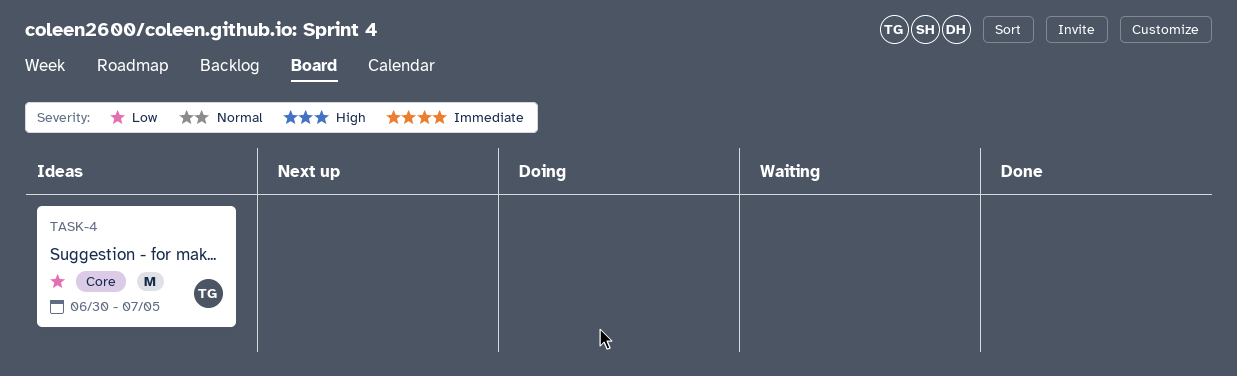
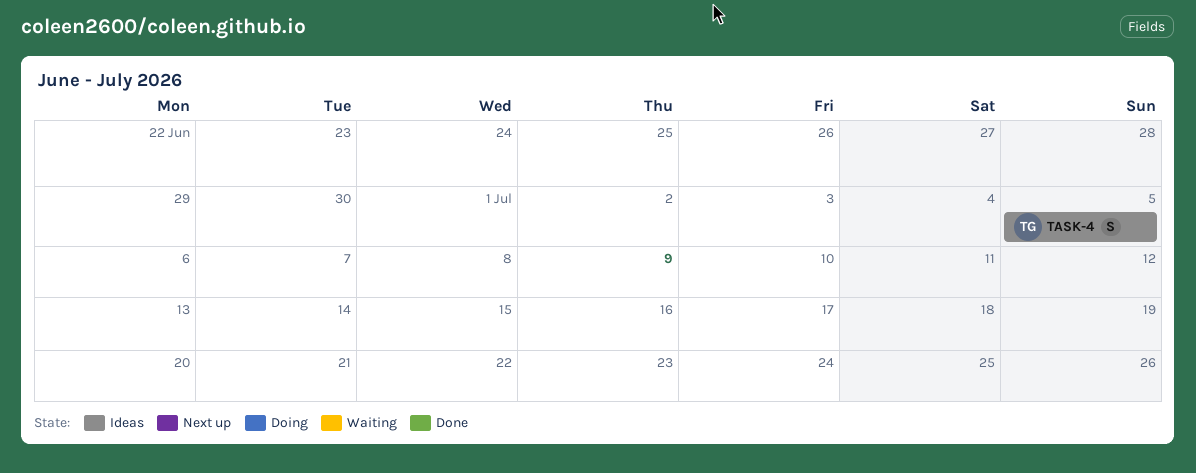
TASK-4, estimate: M -> S
TASK-4, start: Jun 30 -> Jul 5

